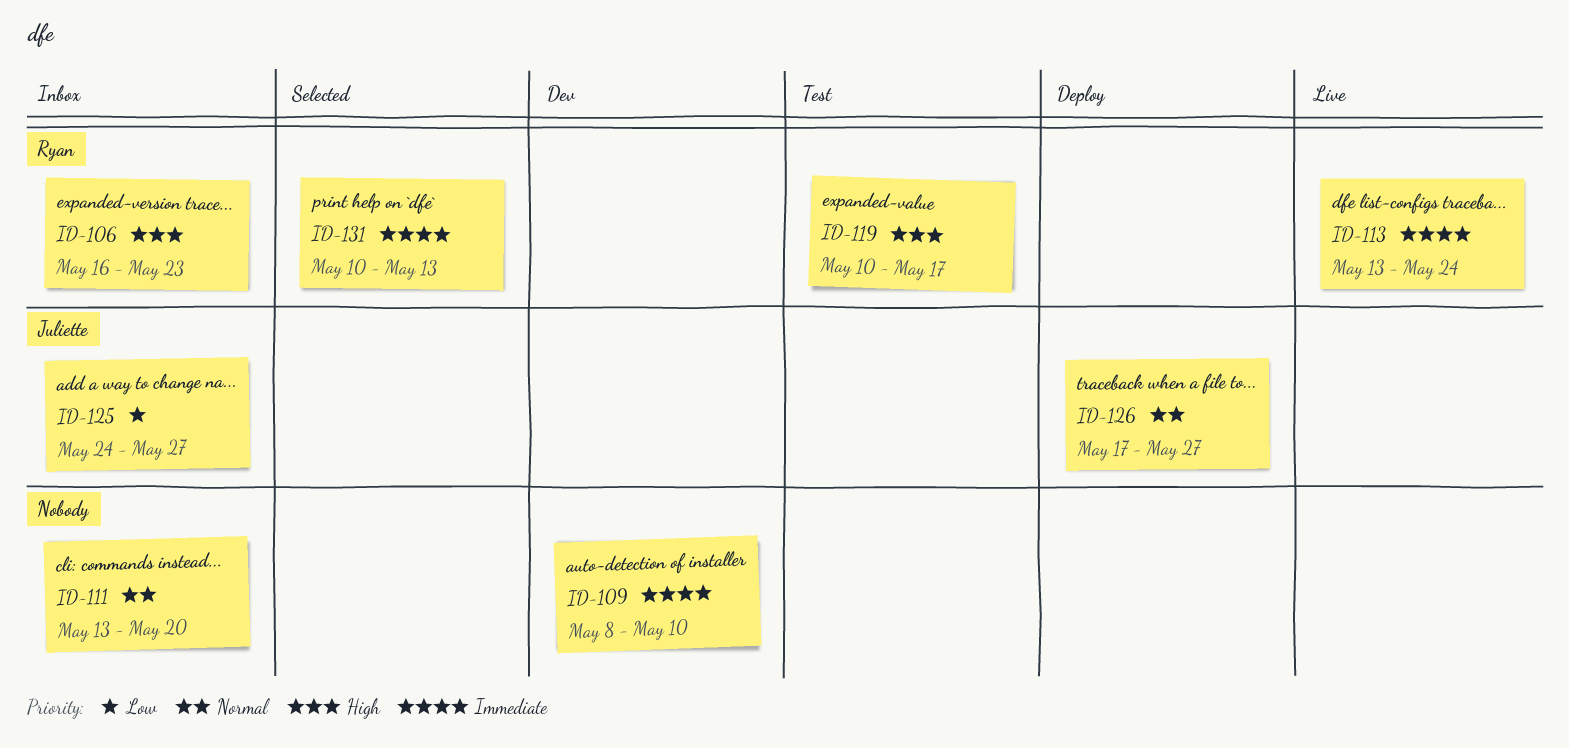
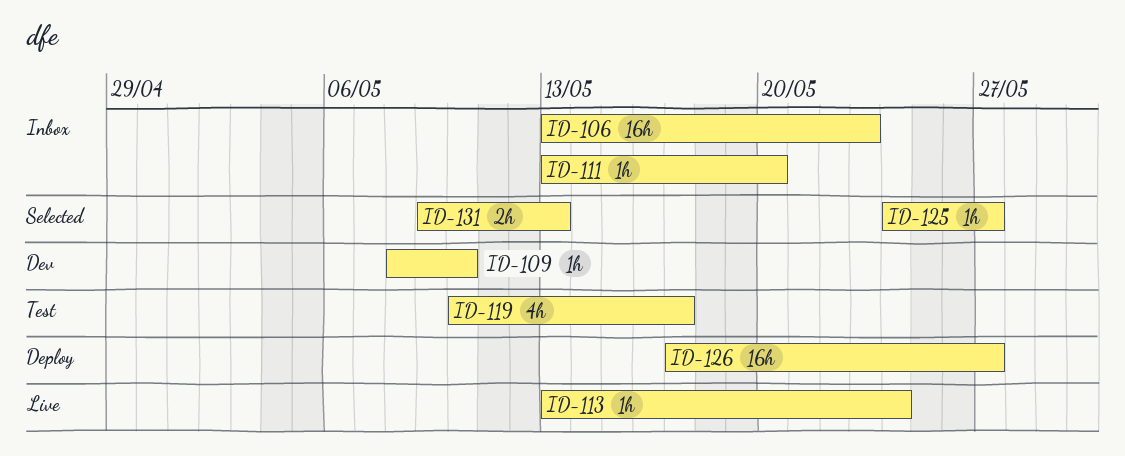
ID-106, start: May 16 -> May 13
ID-125, status: Inbox -> Selected
ID-131, start: May 10 -> May 9

